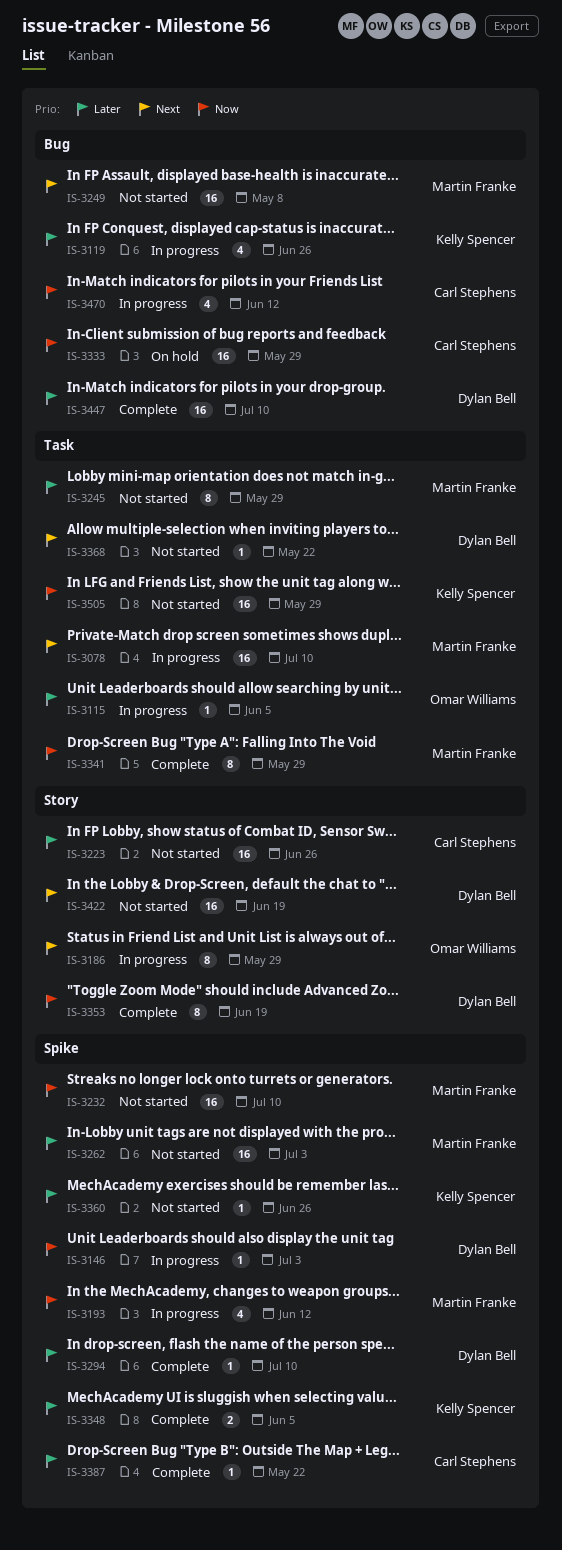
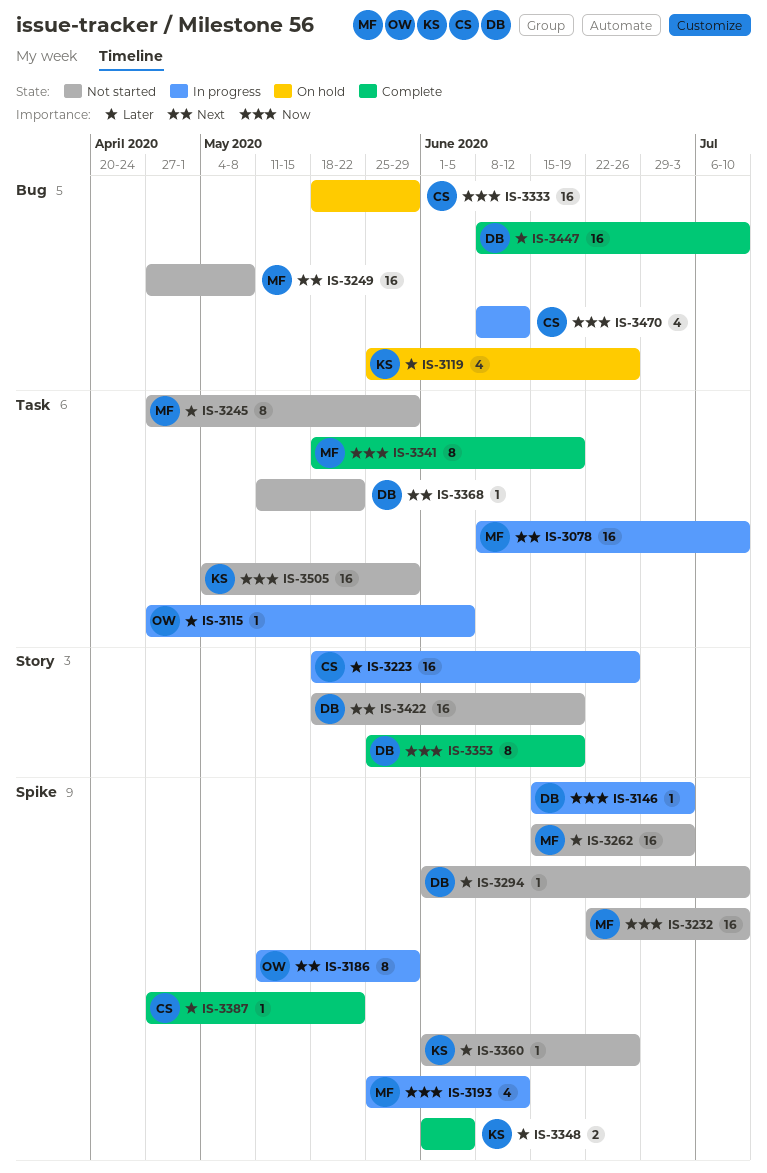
IS-3119, status: In progress -> On hold
IS-3186, label: Story -> Spike
IS-3223, status: Not started -> In progress
IS-3294, status: Complete -> Not started
IS-3341, due: May 29 -> Jun 19

